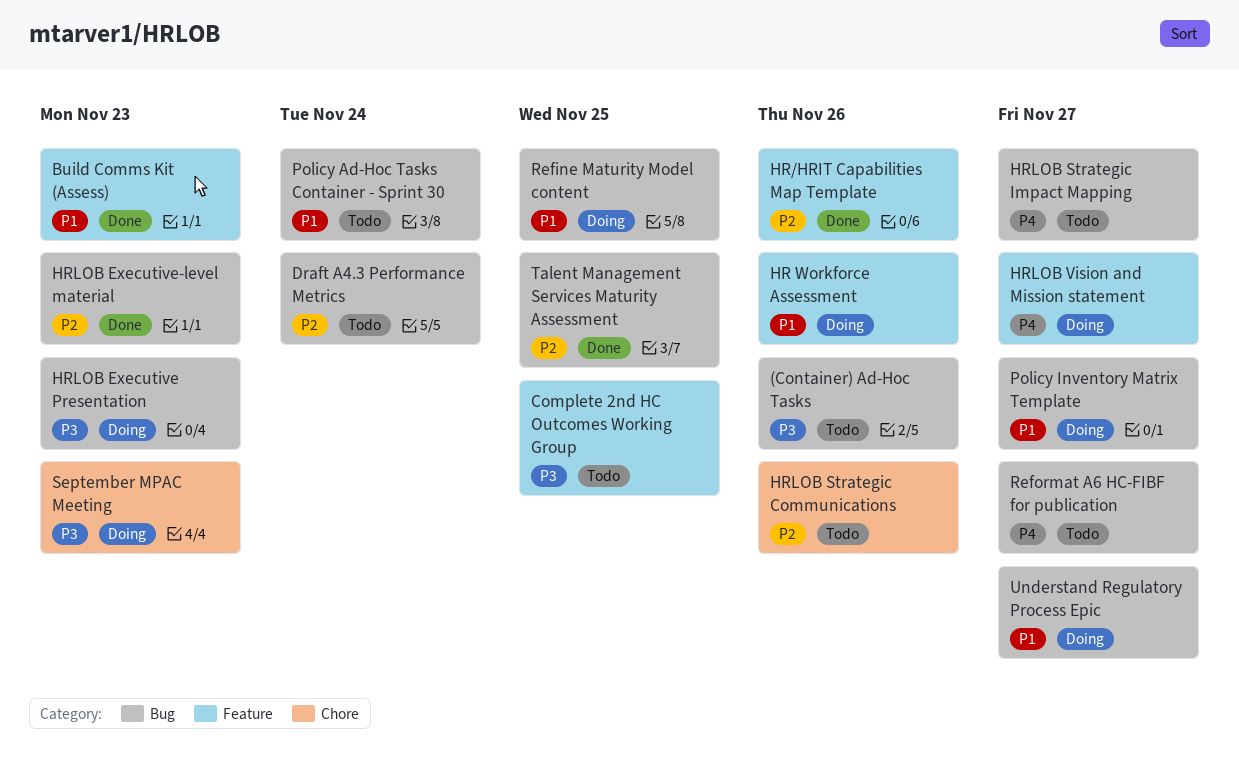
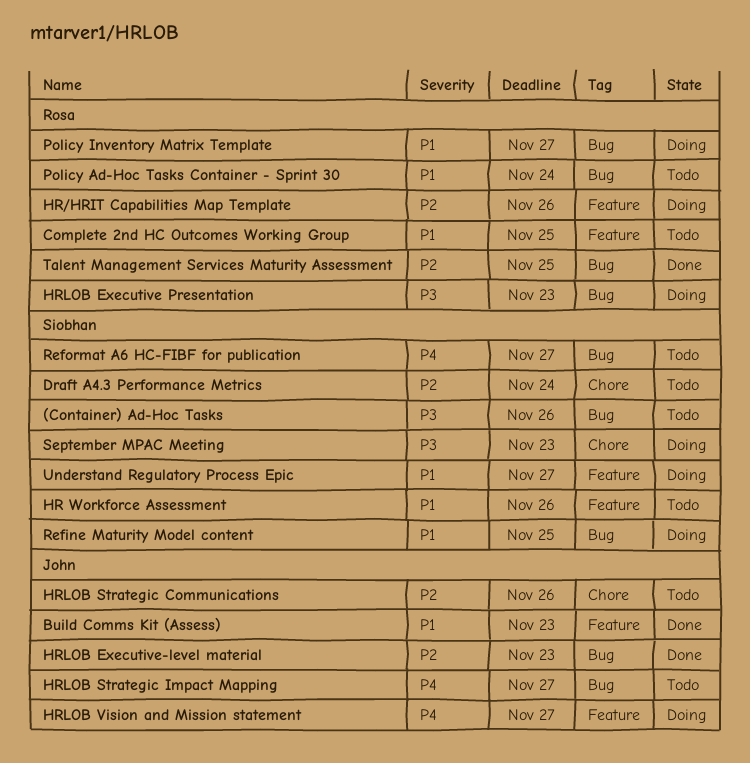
Complete 2nd HC Outcomes Working Group, priority: P3 -> P1
Draft A4.3 Performance Metrics, label: Bug -> Chore
HR Workforce Assessment, status: Doing -> Todo
HR/HRIT Capabilities Map Template, status: Done -> Doing
Understand Regulatory Process Epic, label: Bug -> Feature

